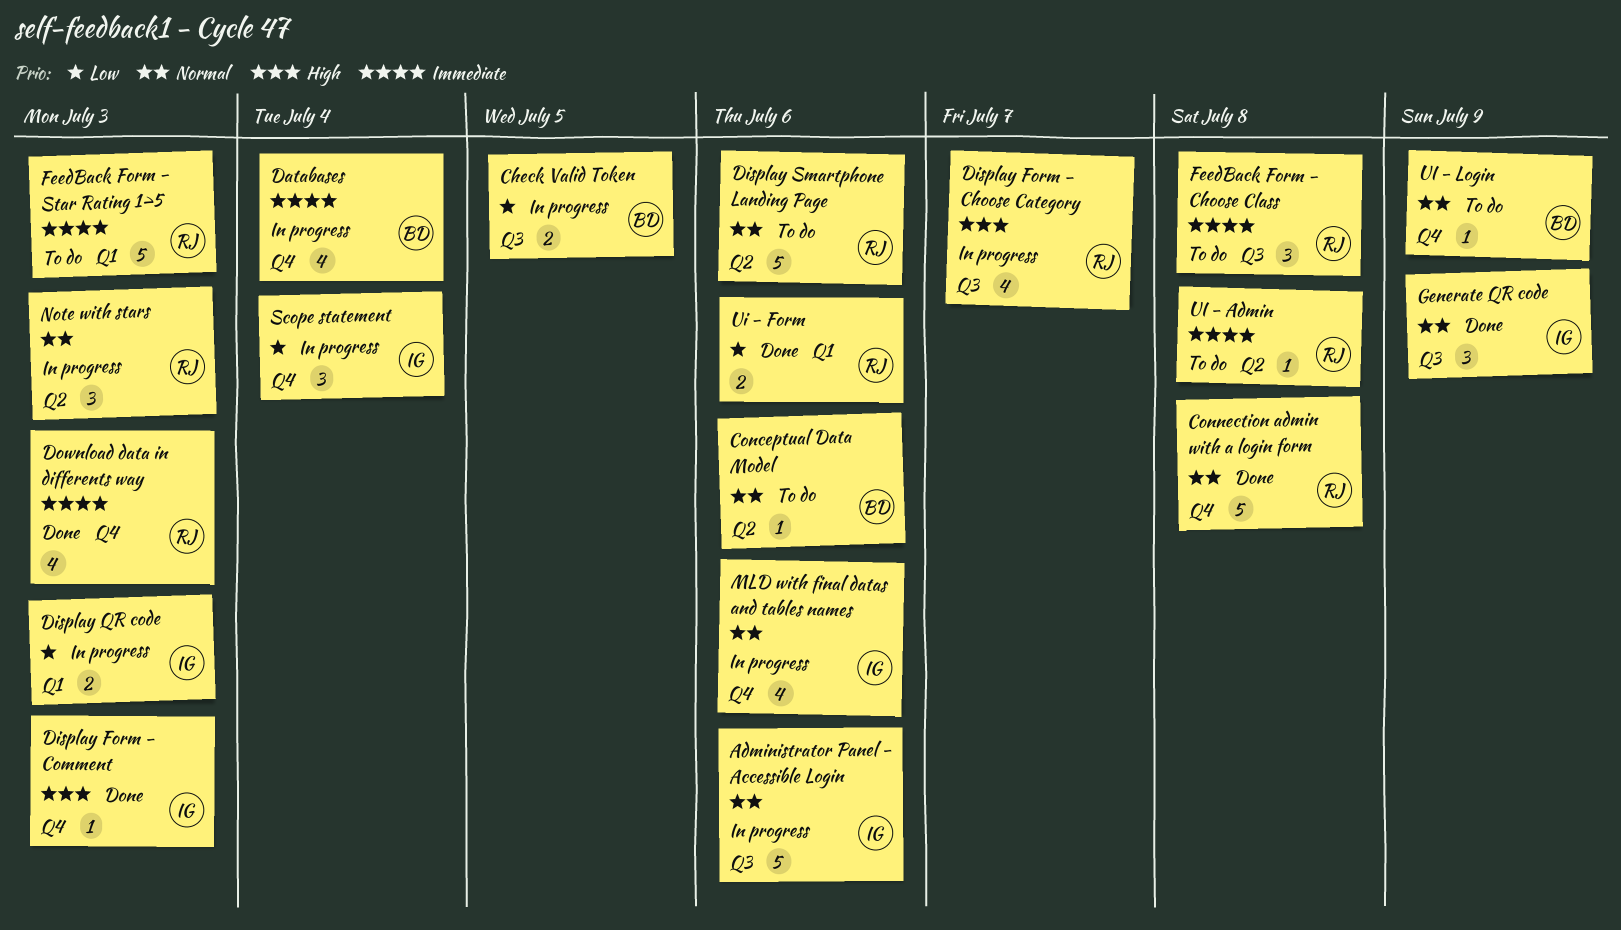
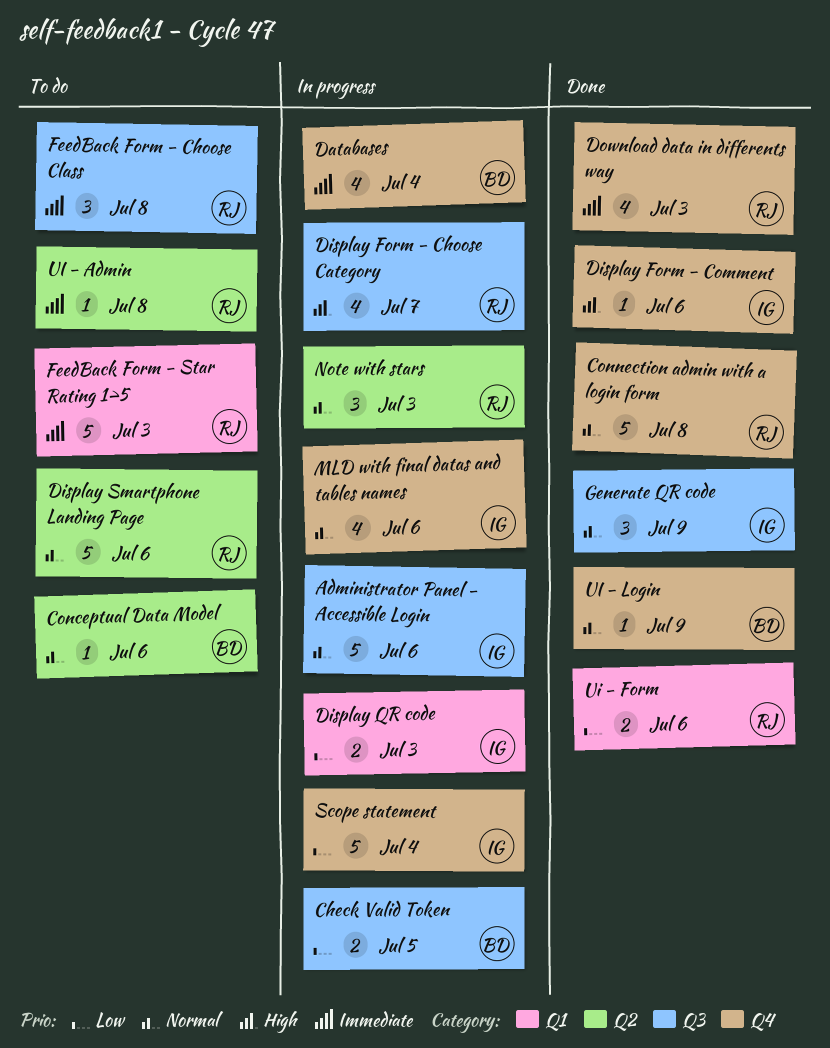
Display Form - Comment, due: Jul 3 -> Jul 6
Scope statement, estimate: 3 -> 5
UI - Login, status: To do -> Done

